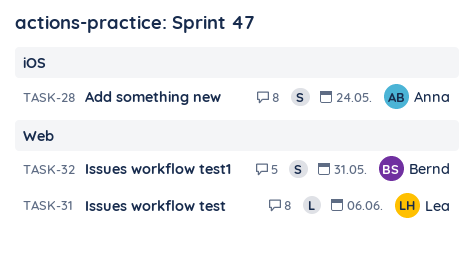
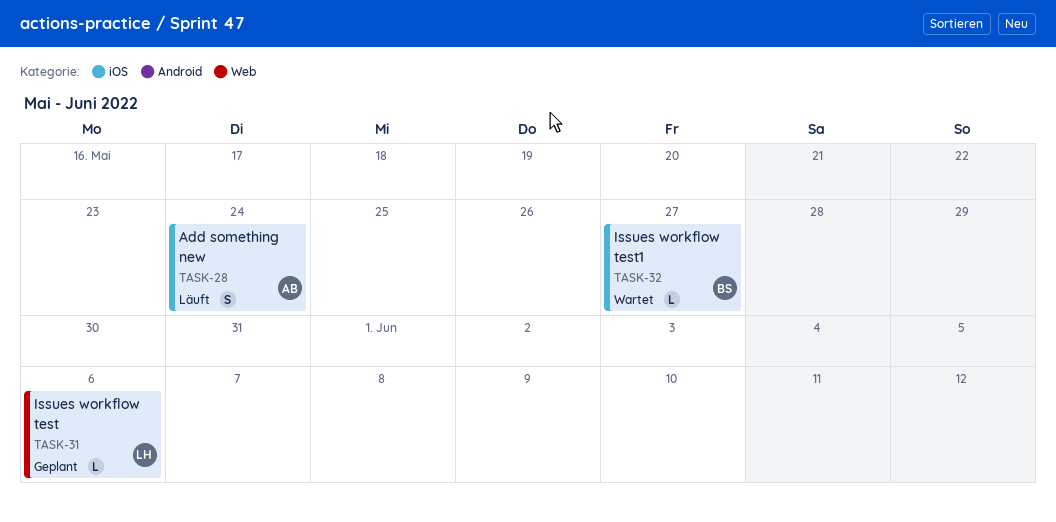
TASK-32, label: Web -> iOS
TASK-32, estimate: S -> L
TASK-32, due: May 31 -> May 27

